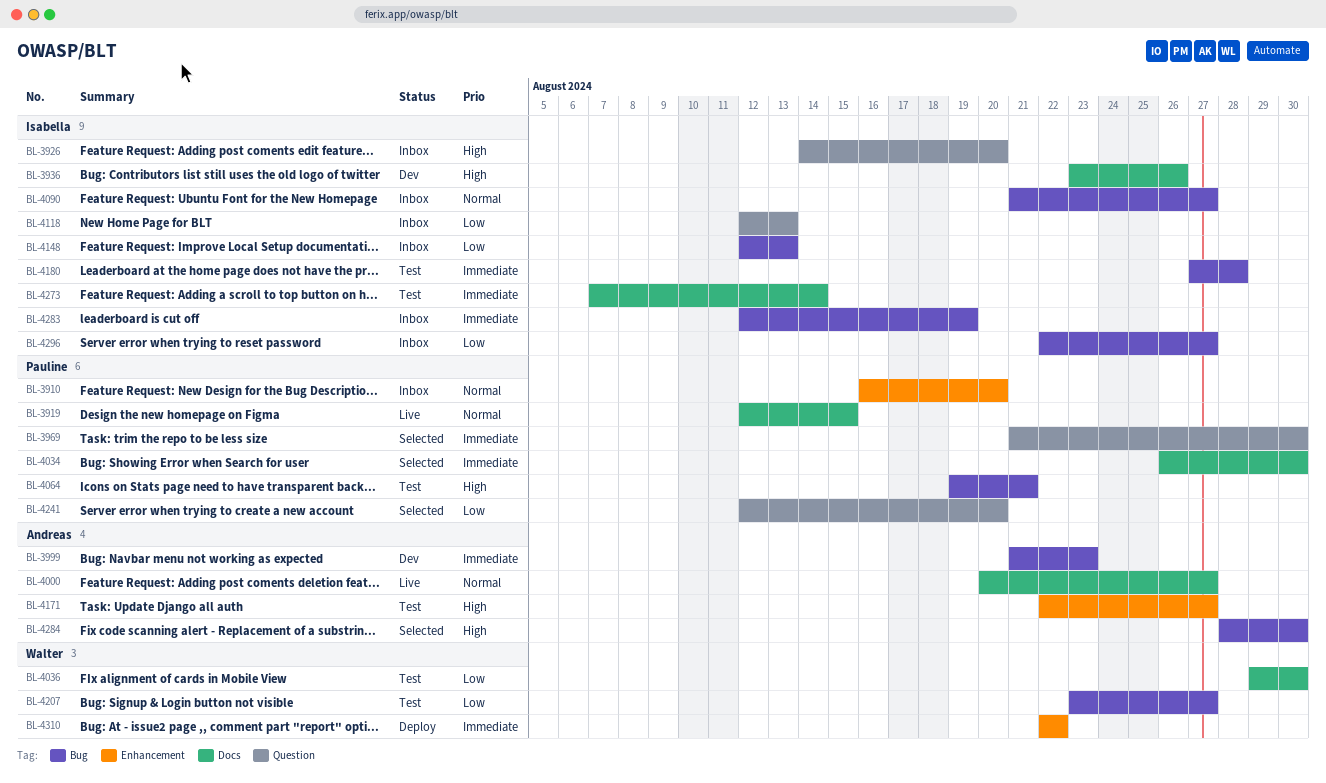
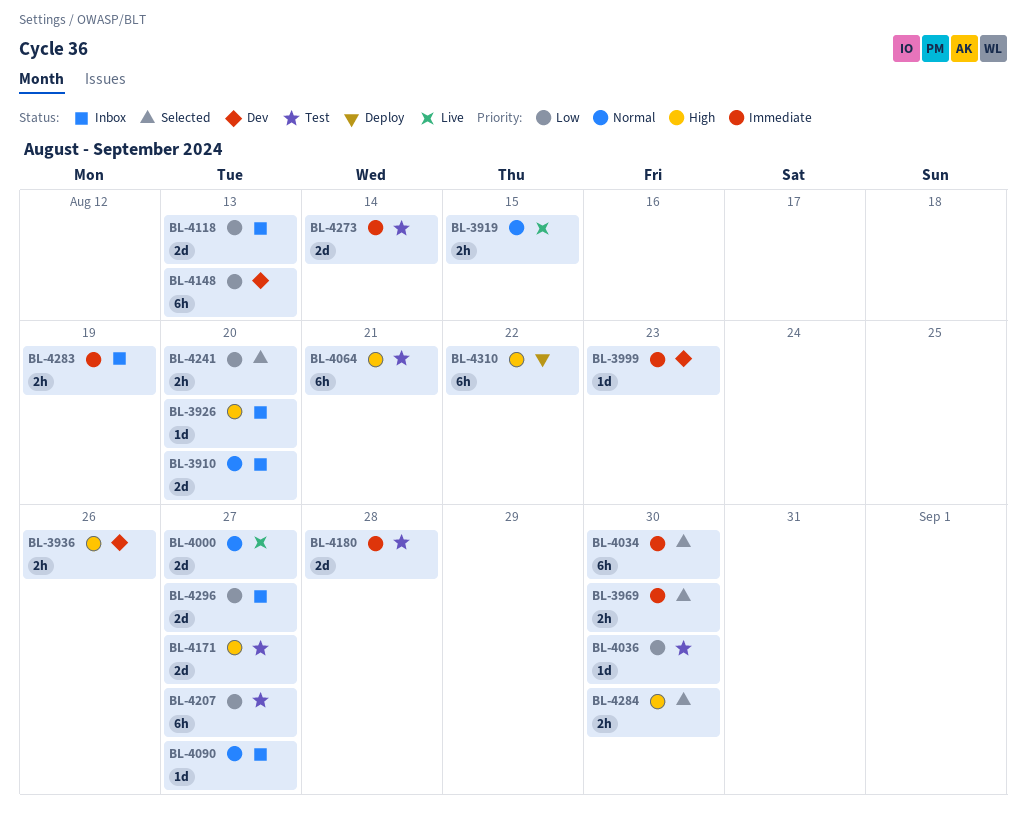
BL-4148, status: Inbox -> Dev
BL-4310, priority: Immediate -> High

